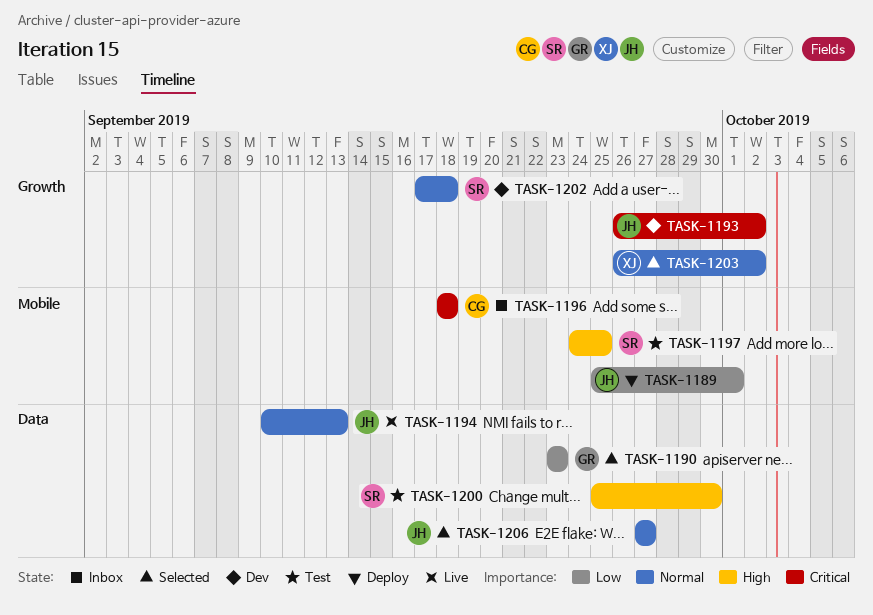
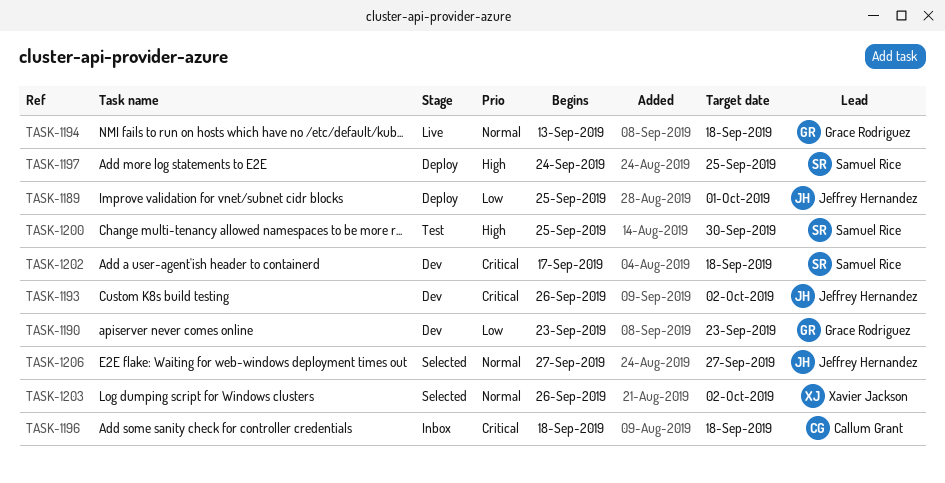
TASK-1190, status: Selected -> Dev
TASK-1194, owner: Jeffrey Hernandez -> Grace Rodriguez
TASK-1194, start: Sep 10 -> Sep 13
TASK-1194, due: Sep 13 -> Sep 18
TASK-1197, status: Test -> Deploy
TASK-1202, priority: Normal -> Critical

